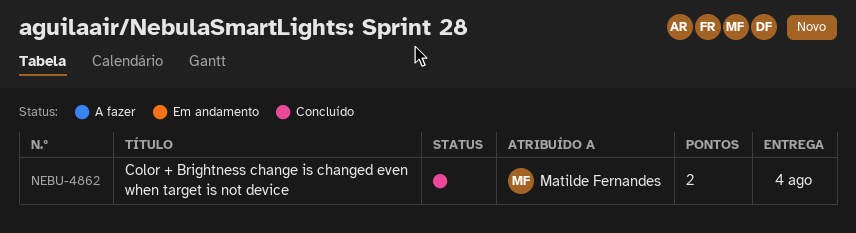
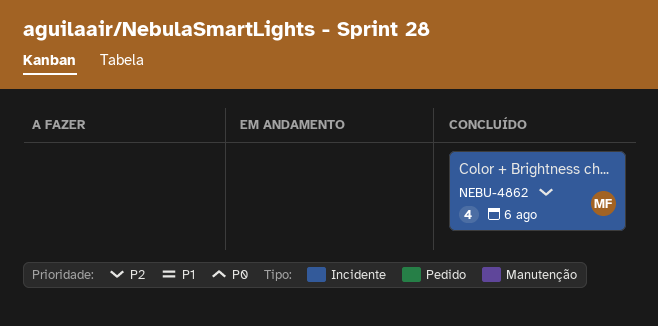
NEBU-4862, estimate: 2 -> 4
NEBU-4862, due: Aug 4 -> Aug 6

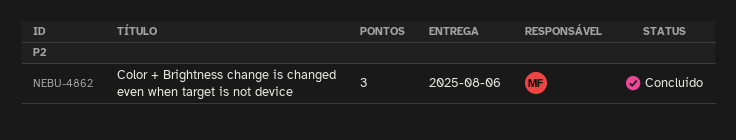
NEBU-4862, estimate: 4 -> 3

